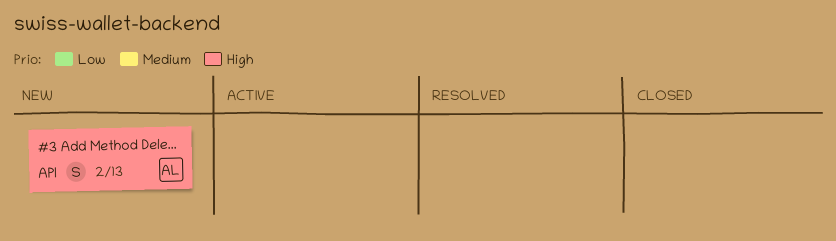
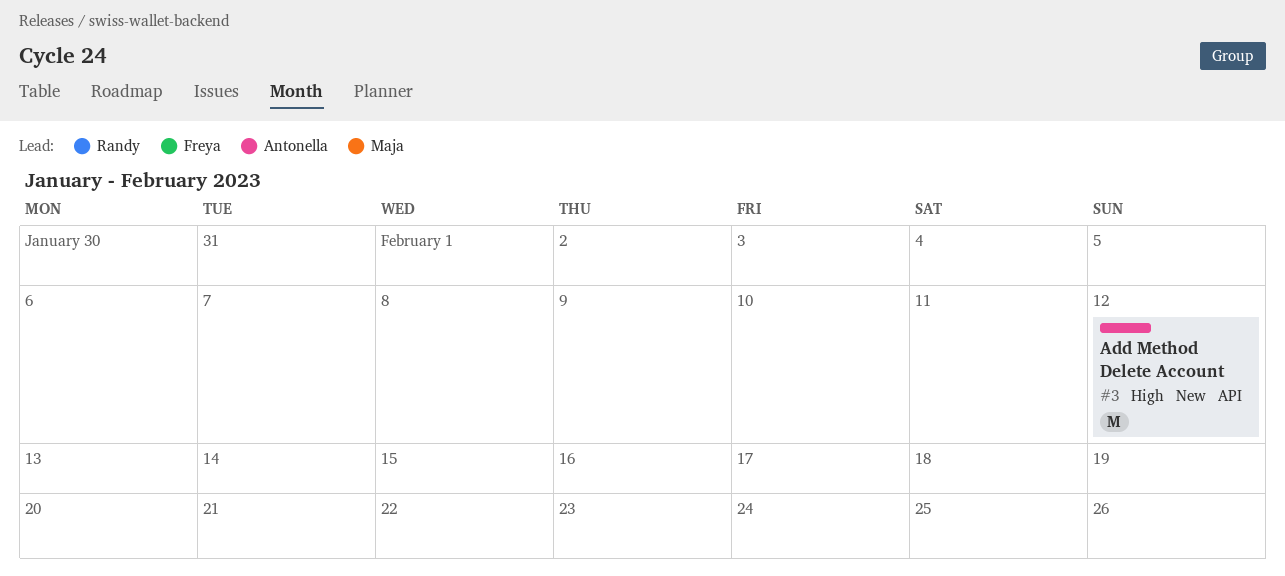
#3, estimate: S -> M
#3, due: Feb 13 -> Feb 12

